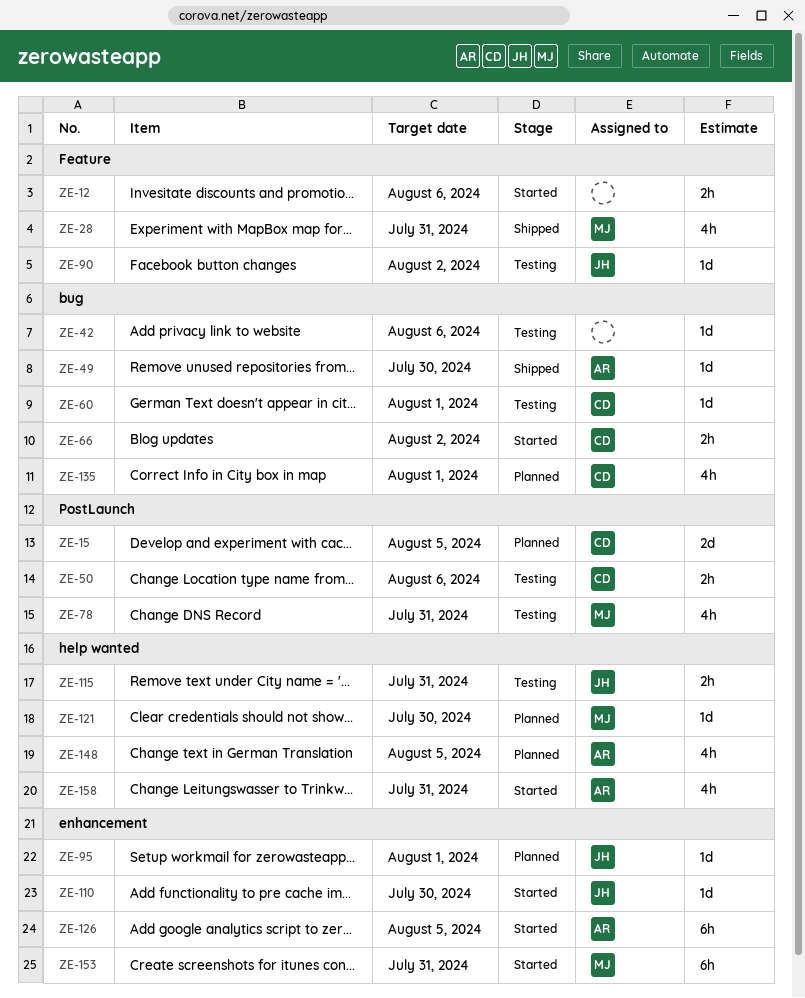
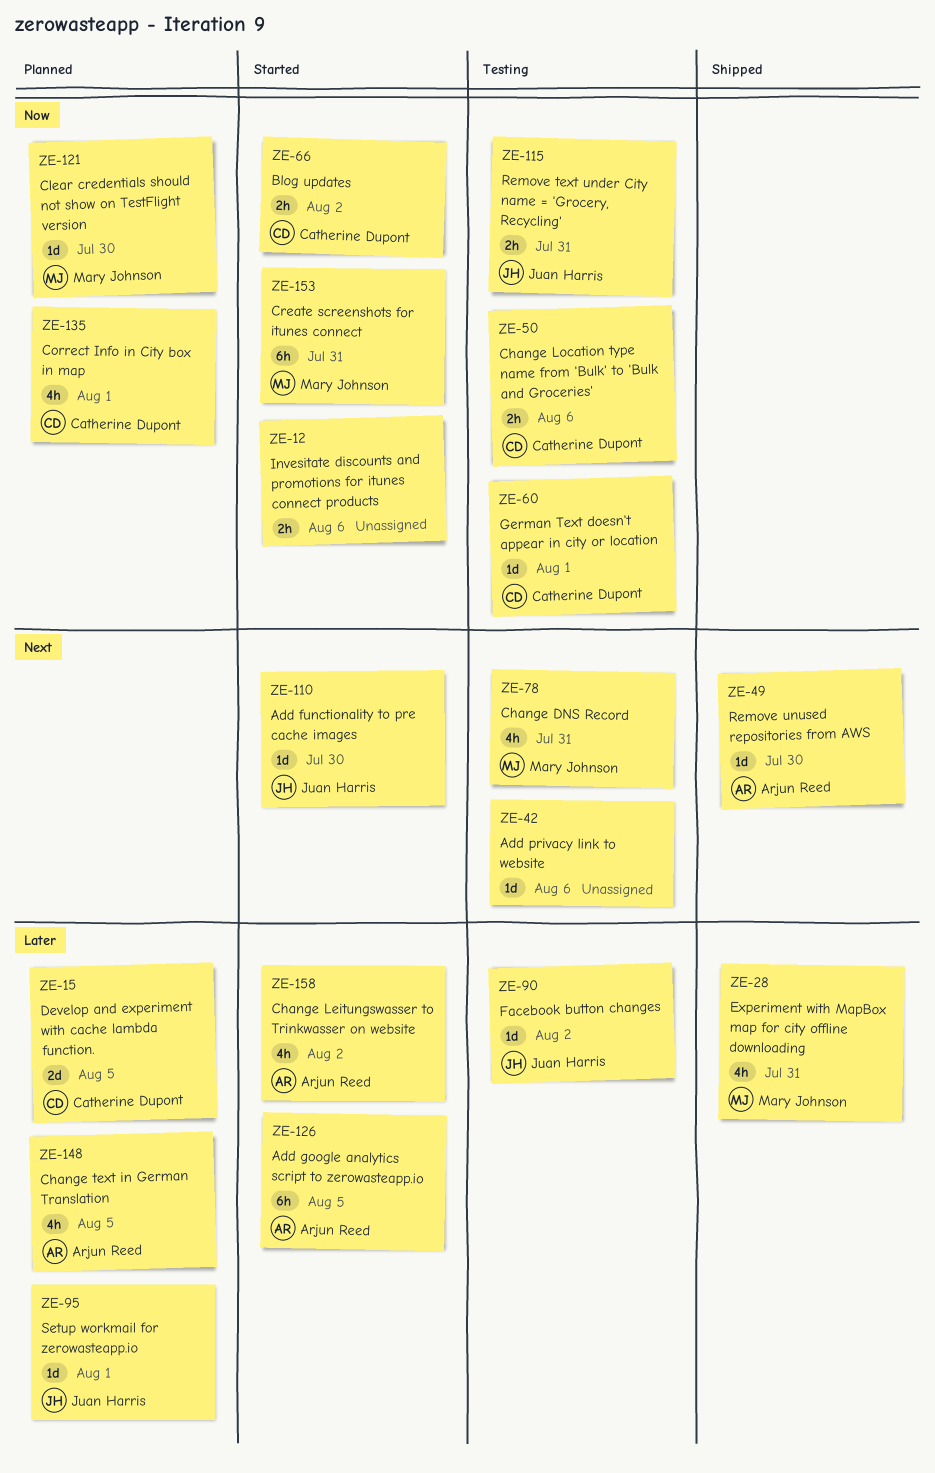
ZE-158, due: Jul 31 -> Aug 2

